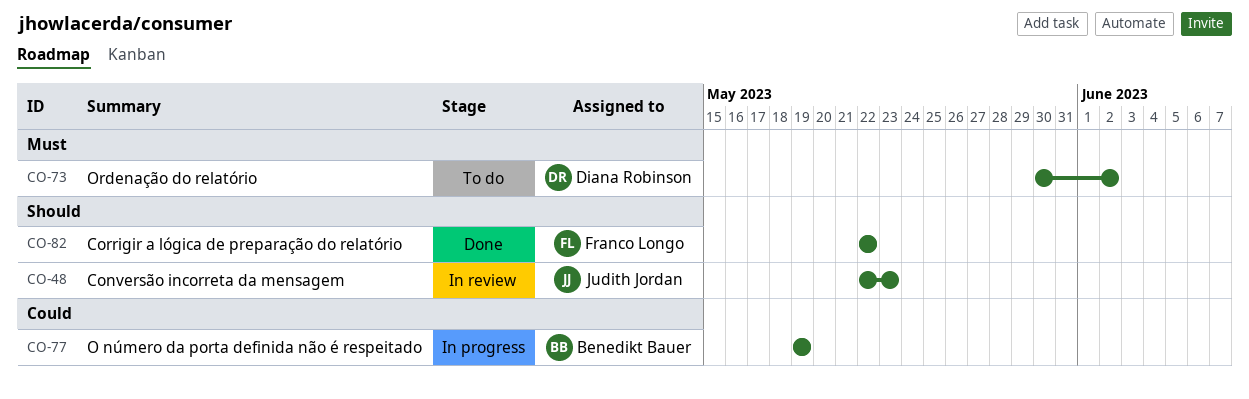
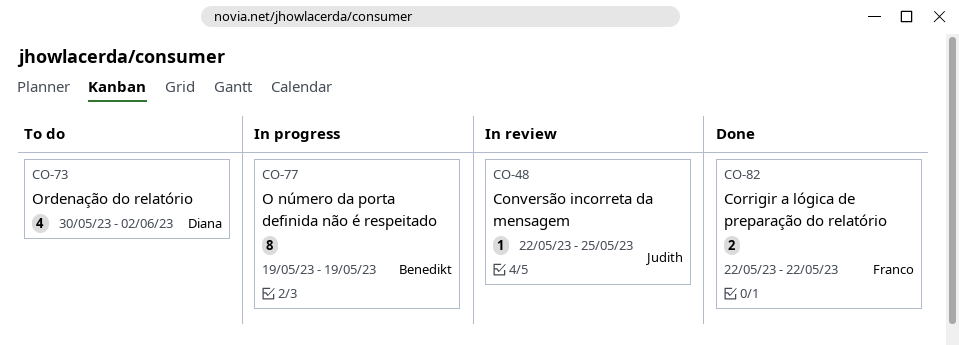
CO-48, due: May 23 -> May 25

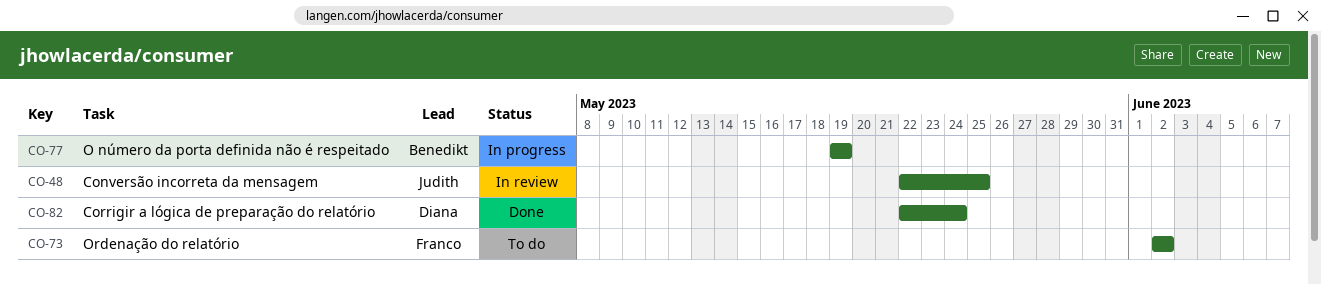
CO-73, owner: Diana -> Franco
CO-73, start: May 30 -> Jun 2
CO-82, owner: Franco -> Diana
CO-82, due: May 22 -> May 24

